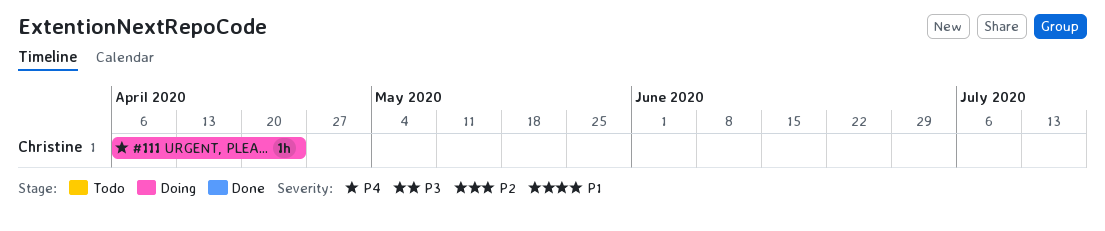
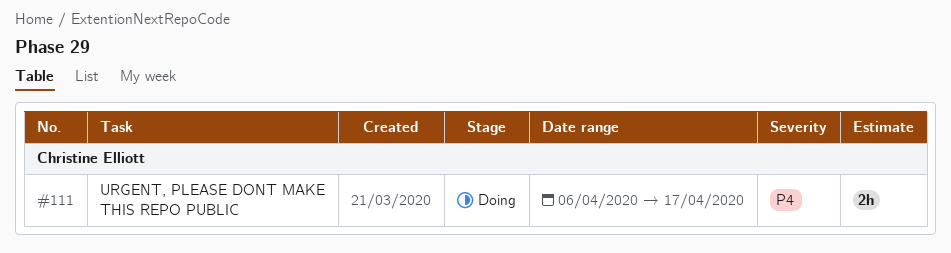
#111, estimate: 1h -> 2h
#111, due: Apr 24 -> Apr 17

